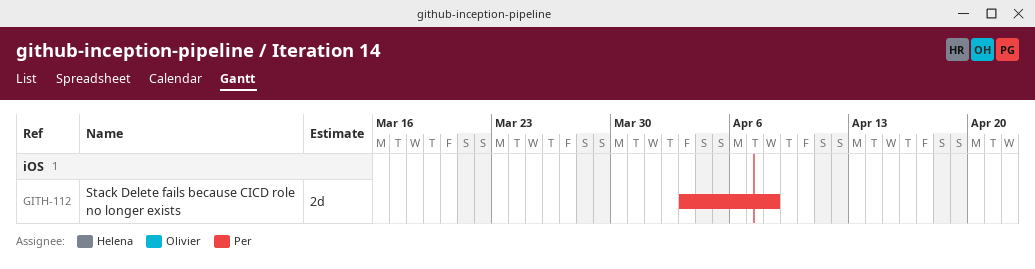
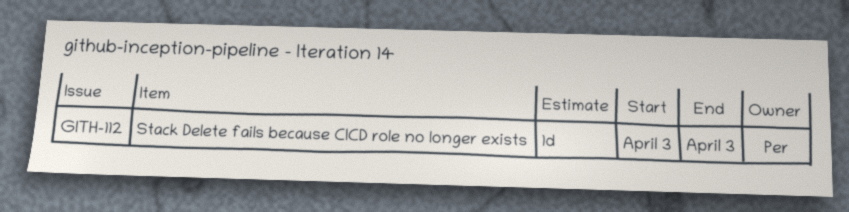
GITH-112, estimate: 2d -> 1d
GITH-112, due: Apr 8 -> Apr 3

